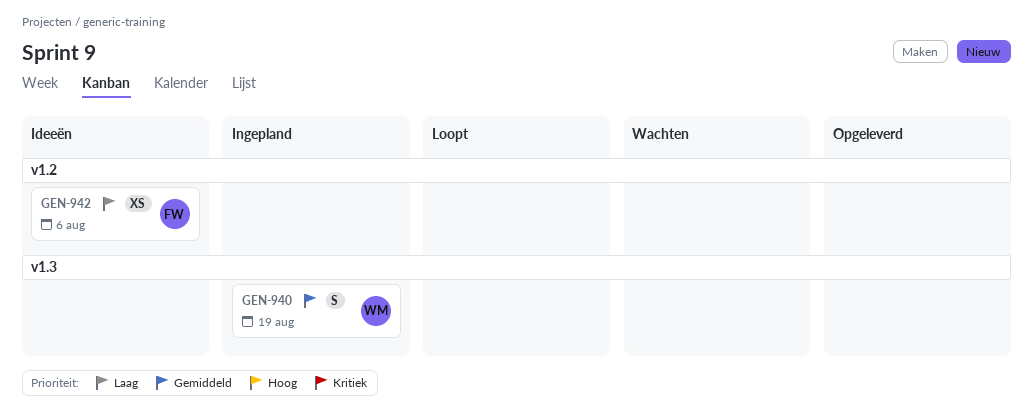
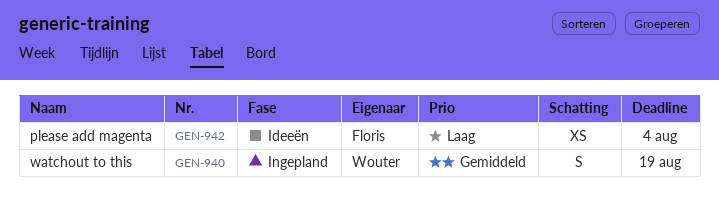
GEN-942, due: Aug 6 -> Aug 4

